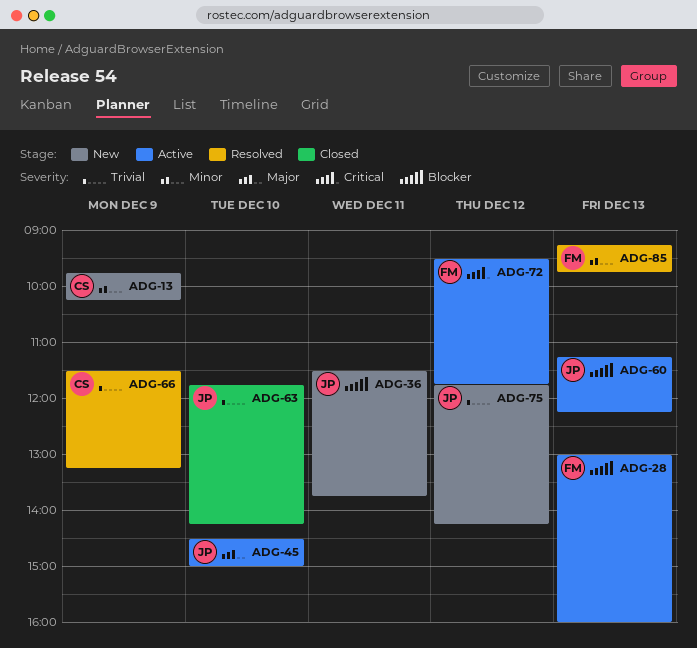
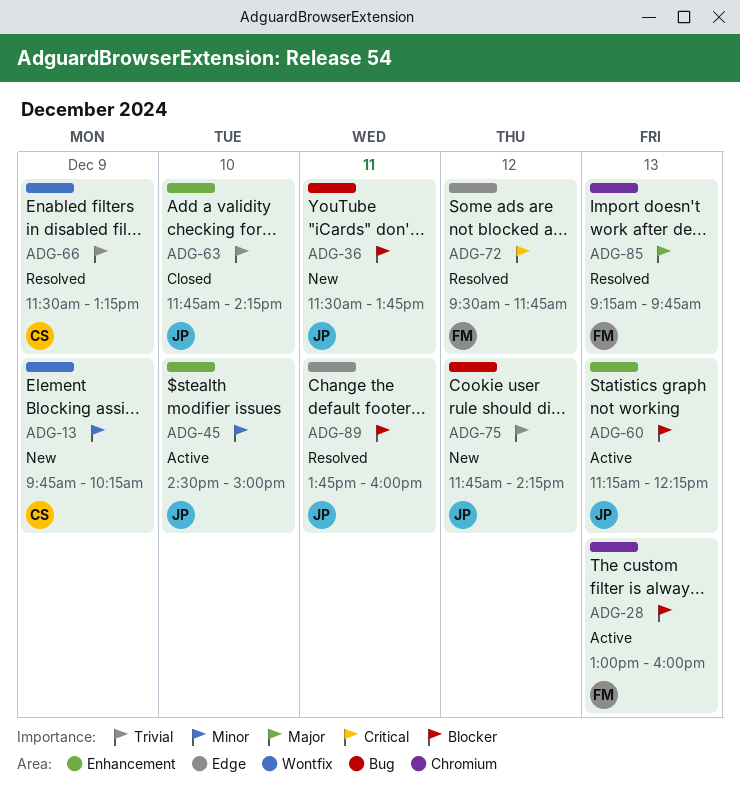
ADG-45, priority: Major -> Minor
ADG-72, status: Active -> Resolved
ADG-85, priority: Minor -> Major
ADG-89: none -> present

